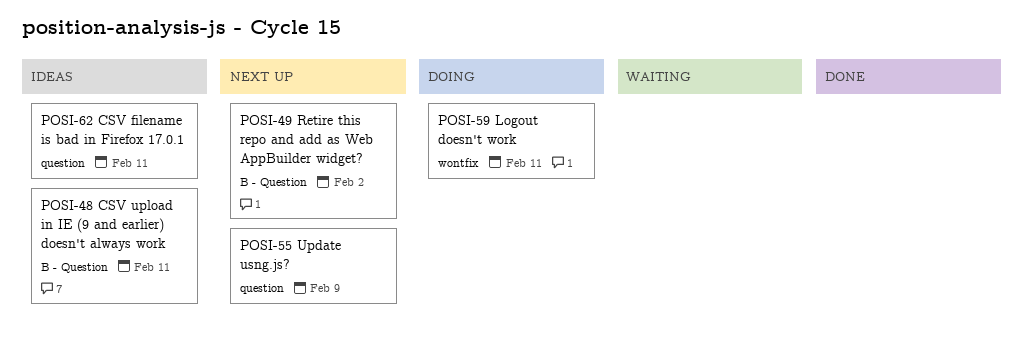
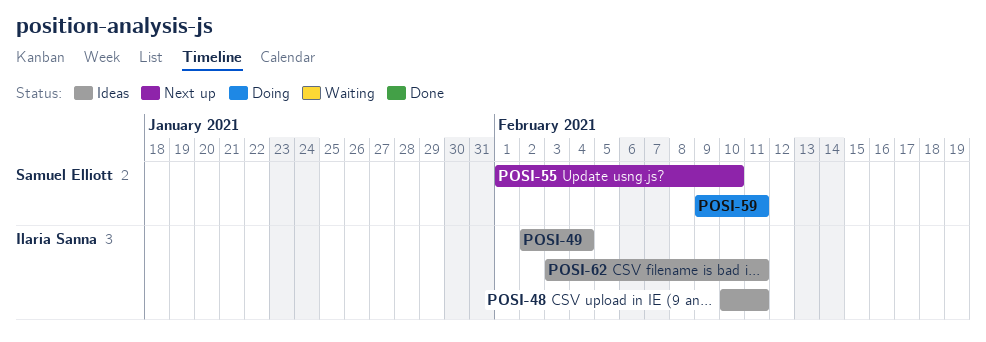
POSI-49, status: Next up -> Ideas
POSI-49, due: Feb 2 -> Feb 4
POSI-55, due: Feb 9 -> Feb 10

